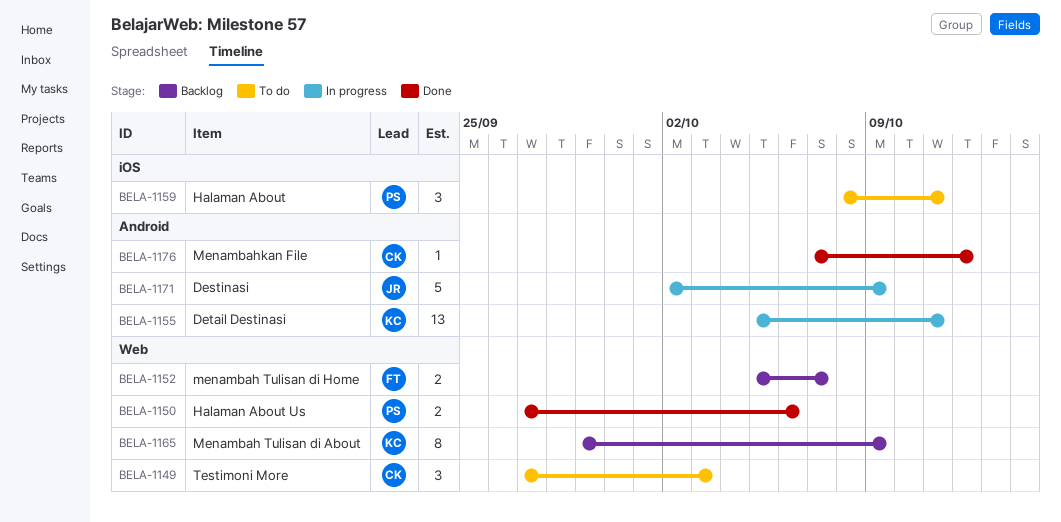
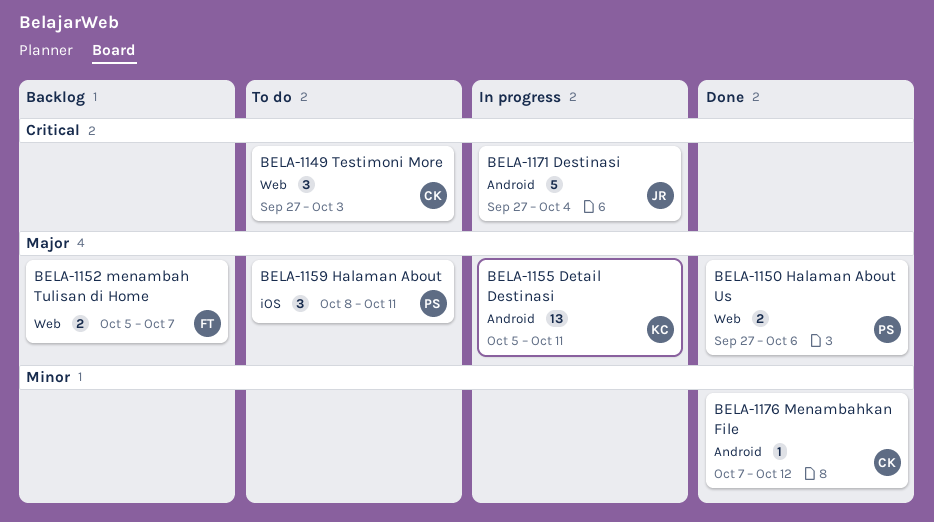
BELA-1165: present -> none
BELA-1171, start: Oct 2 -> Sep 27
BELA-1171, due: Oct 9 -> Oct 4

